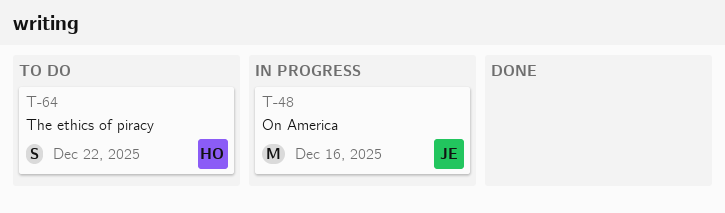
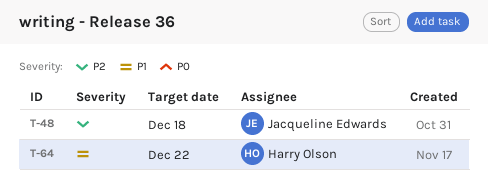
T-48, due: Dec 16 -> Dec 18

